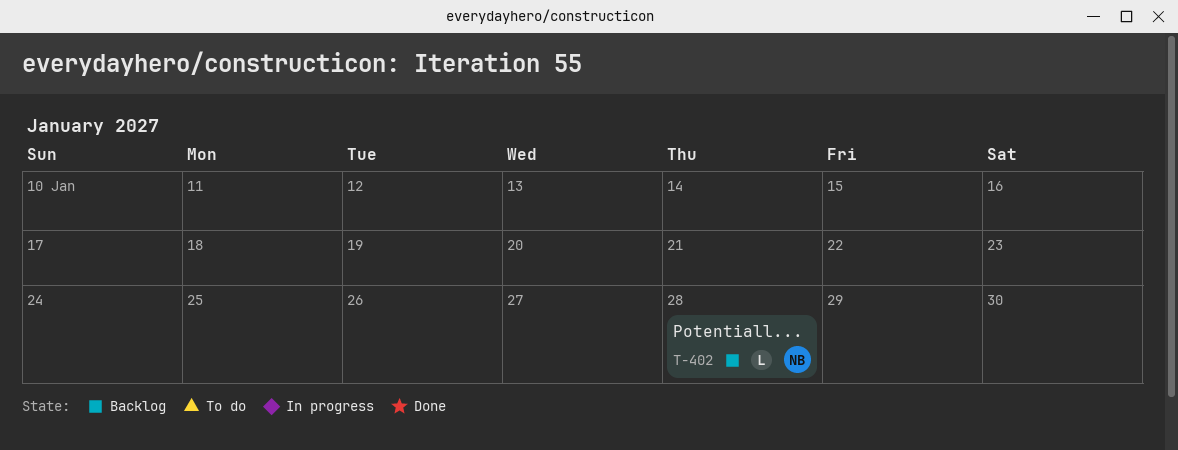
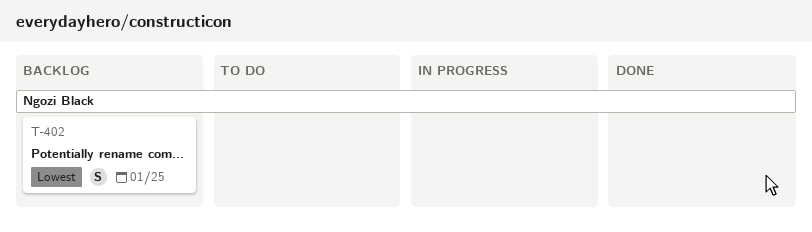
T-402, estimate: L -> S
T-402, due: Jan 28 -> Jan 25

